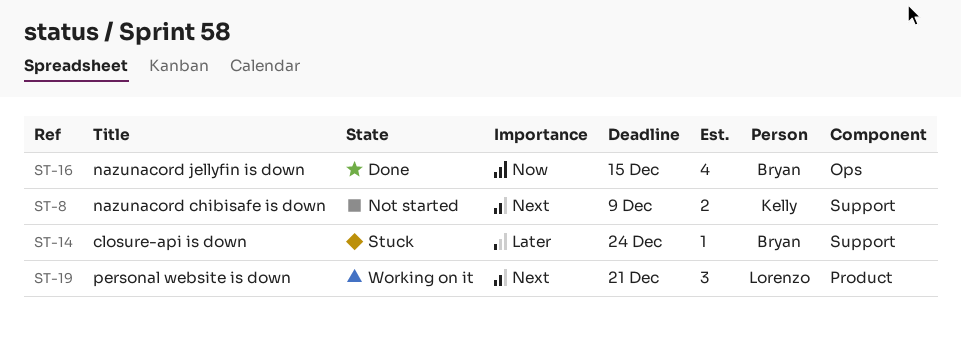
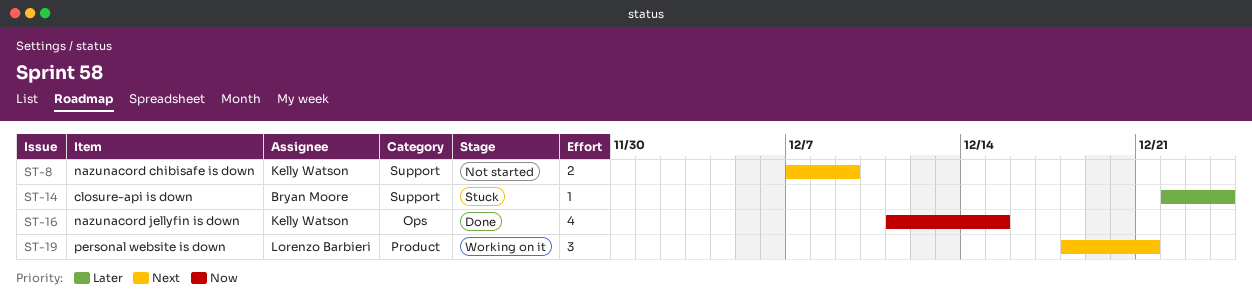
ST-16, owner: Bryan Moore -> Kelly Watson

